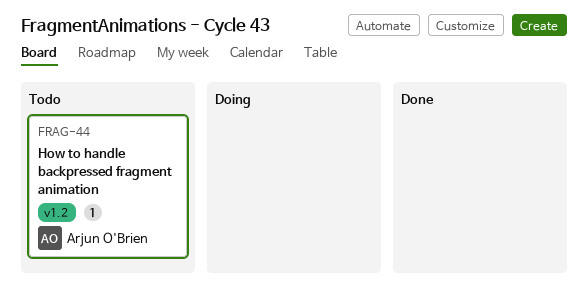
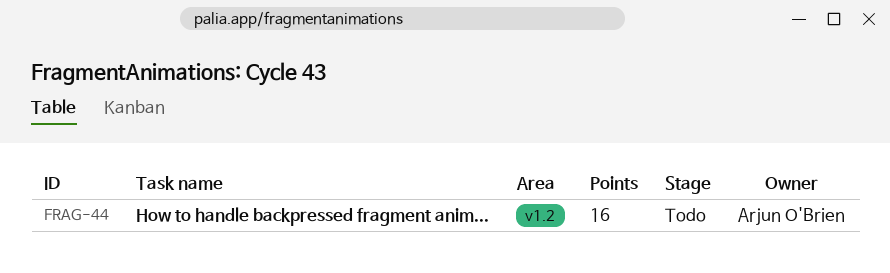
FRAG-44, estimate: 1 -> 16

